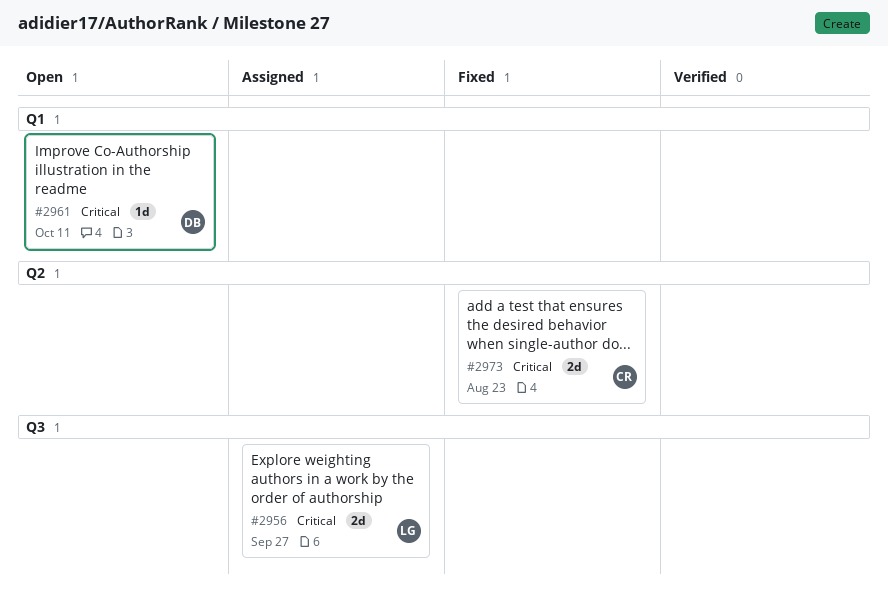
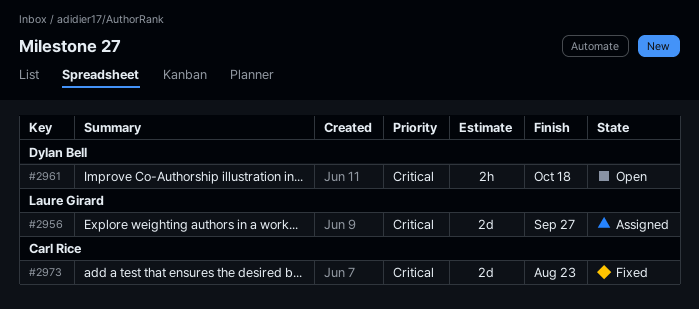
#2961, estimate: 1d -> 2h
#2961, due: Oct 11 -> Oct 18

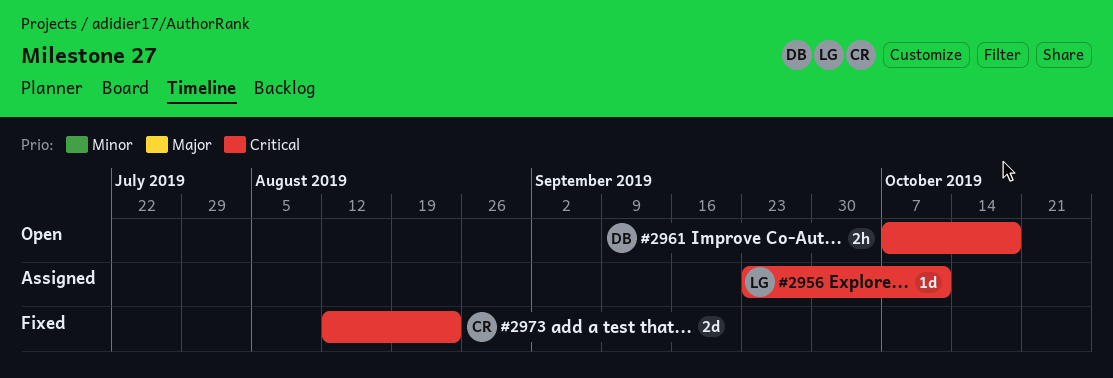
#2956, estimate: 2d -> 1d
#2956, due: Sep 27 -> Oct 11

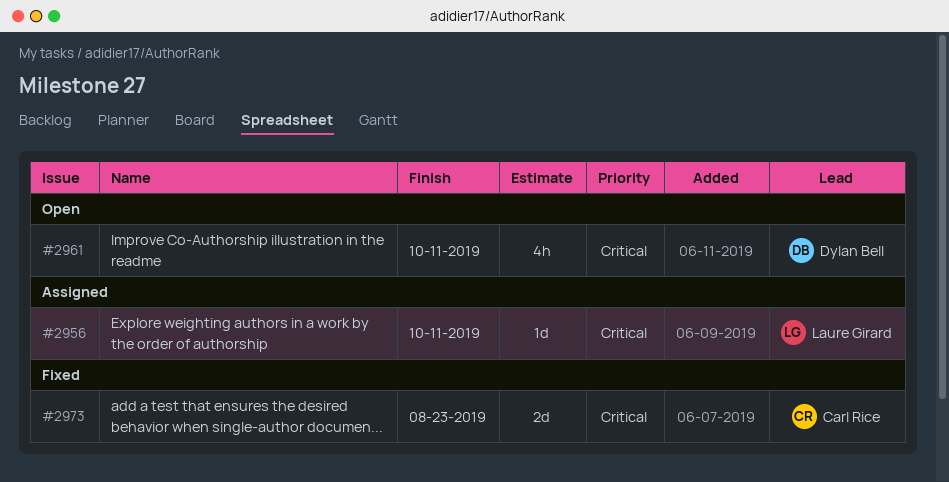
#2961, estimate: 2h -> 4h
#2961, due: Oct 18 -> Oct 11

